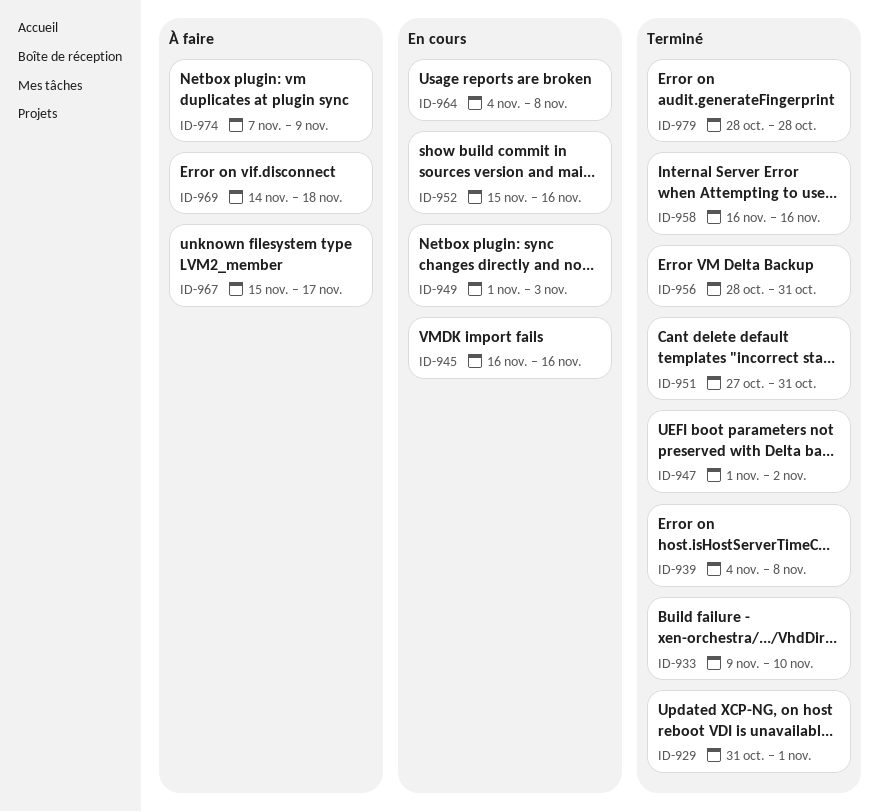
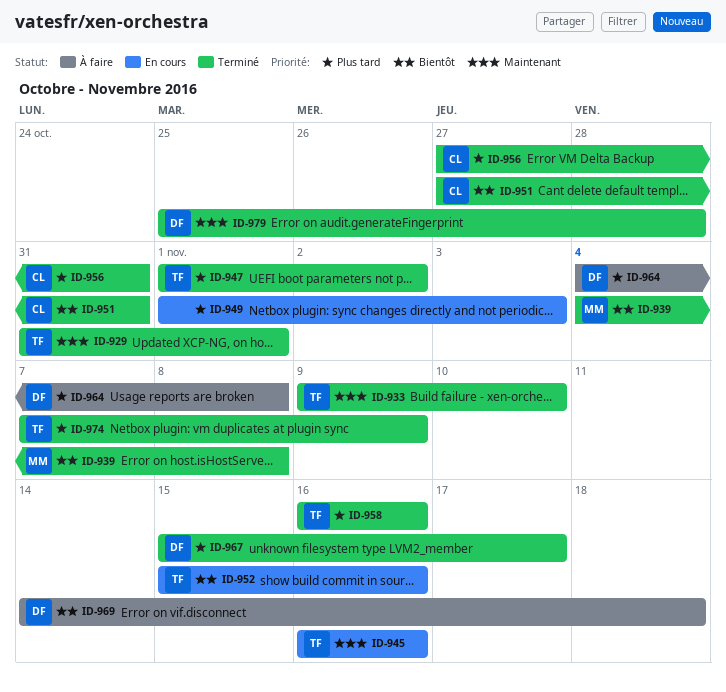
ID-956, start: Oct 28 -> Oct 27
ID-964, status: En cours -> À faire
ID-967, status: À faire -> Terminé
ID-974, status: À faire -> Terminé
ID-979, start: Oct 28 -> Oct 25

